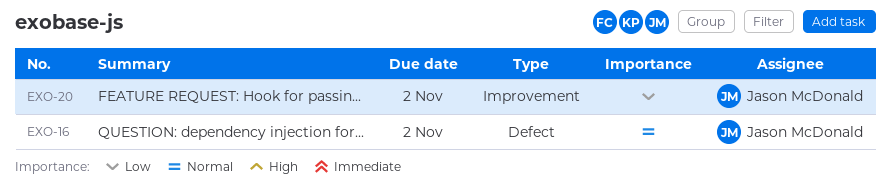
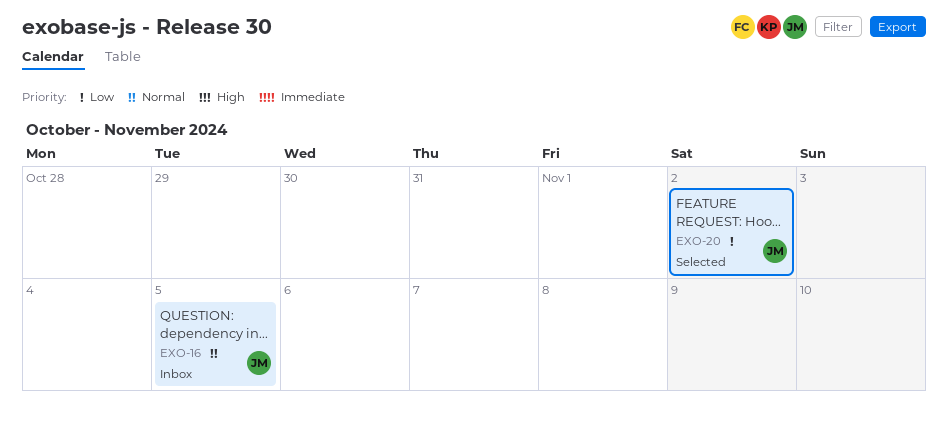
EXO-16, due: Nov 2 -> Nov 5

